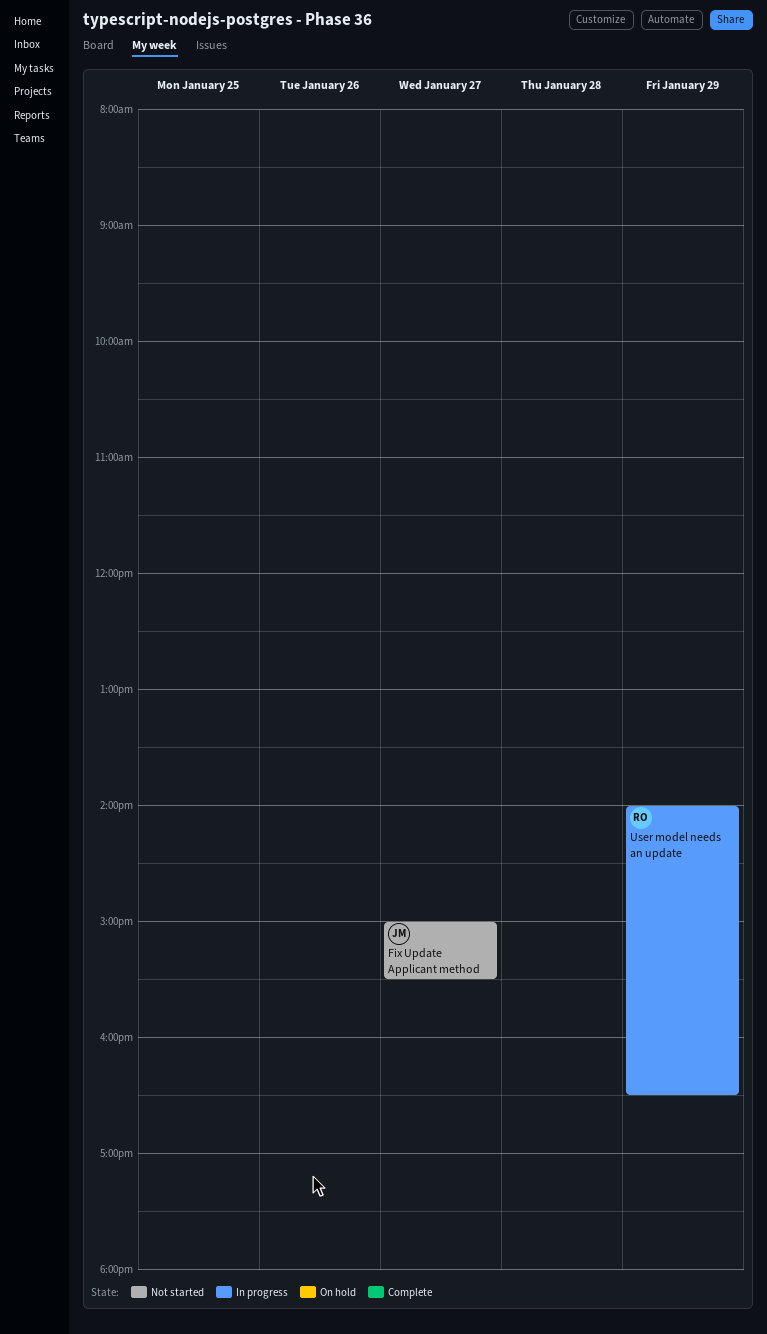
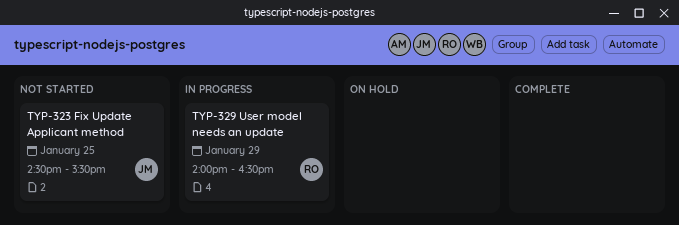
Fix Update Applicant method, day: Jan 27 -> Jan 25
Fix Update Applicant method, begins: 15:00 -> 14:30

